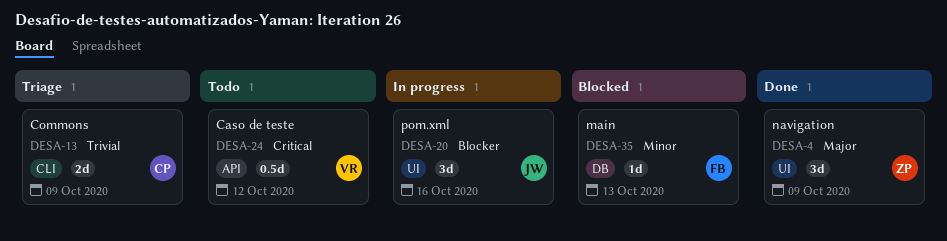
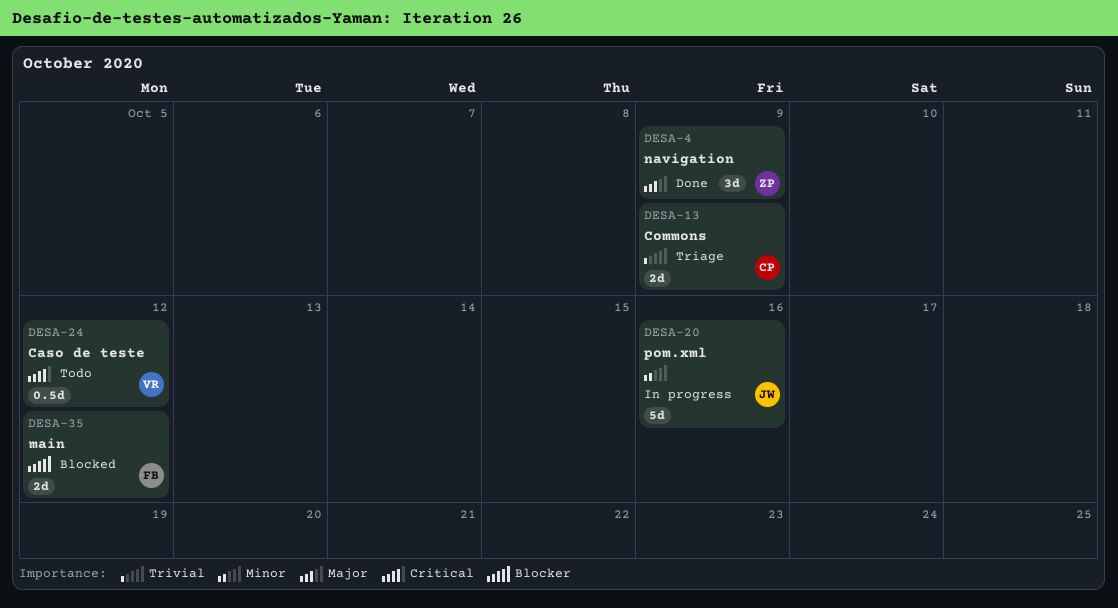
DESA-20, priority: Blocker -> Minor
DESA-20, estimate: 3d -> 5d
DESA-35, priority: Minor -> Blocker
DESA-35, estimate: 1d -> 2d
DESA-35, due: Oct 13 -> Oct 12

